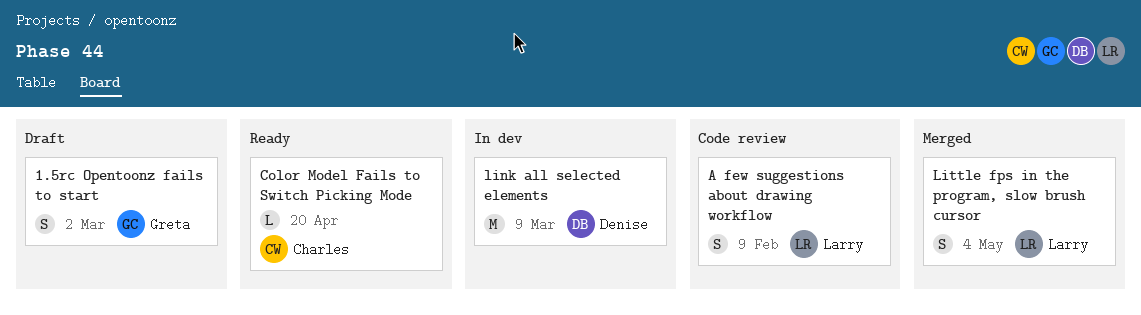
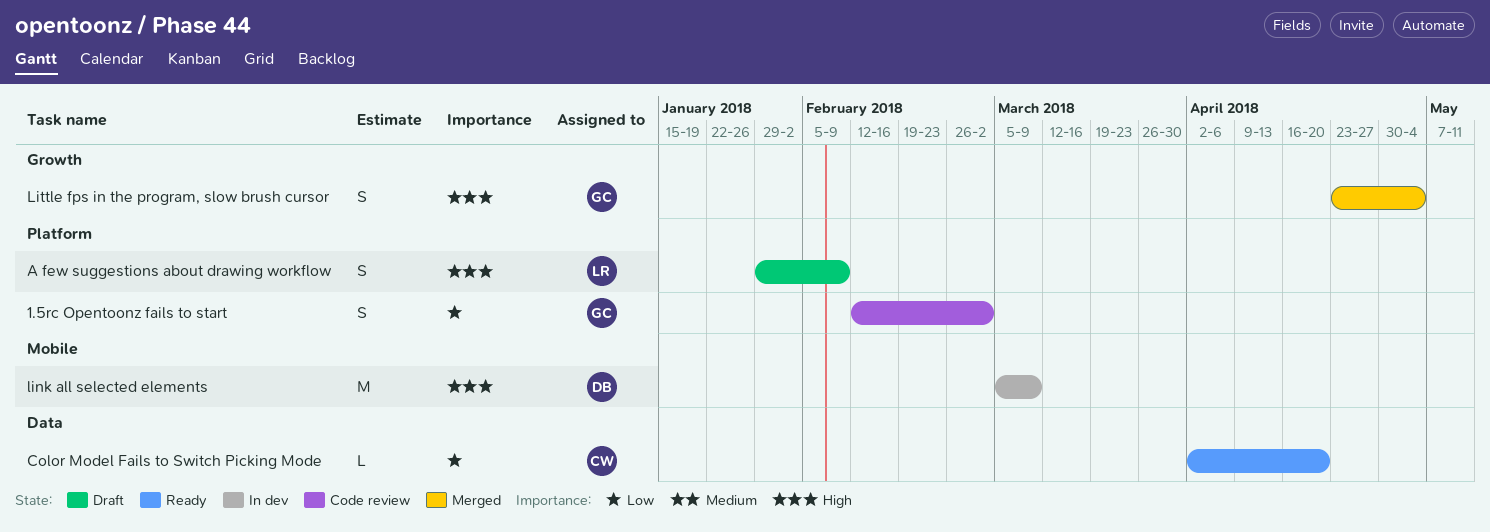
1.5rc Opentoonz fails to start, status: Draft -> Code review
A few suggestions about drawing workflow, status: Code review -> Draft
Little fps in the program, slow brush cursor, owner: Larry -> Greta

